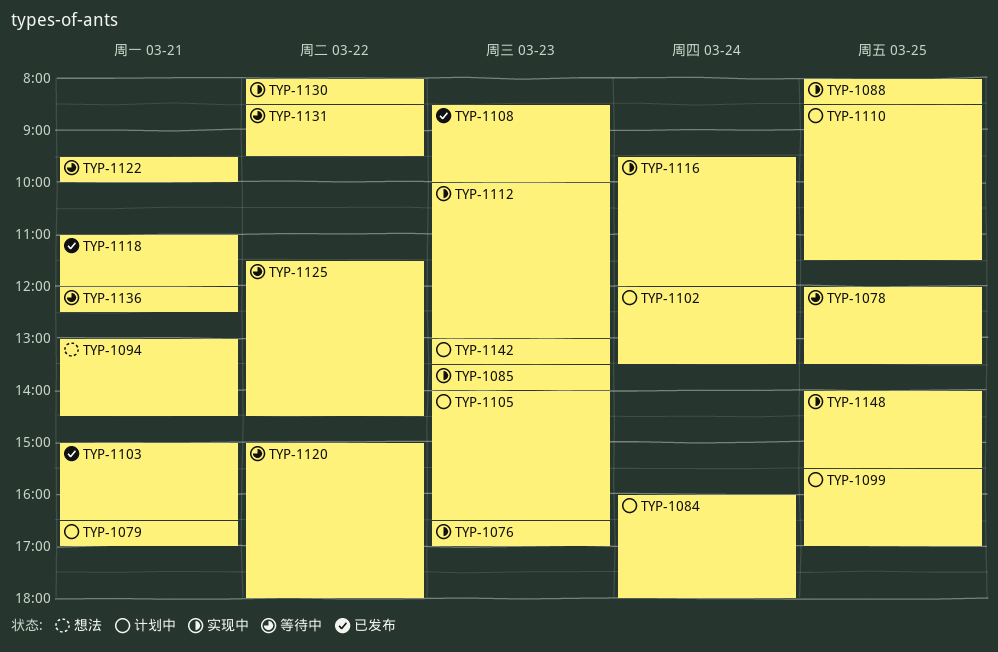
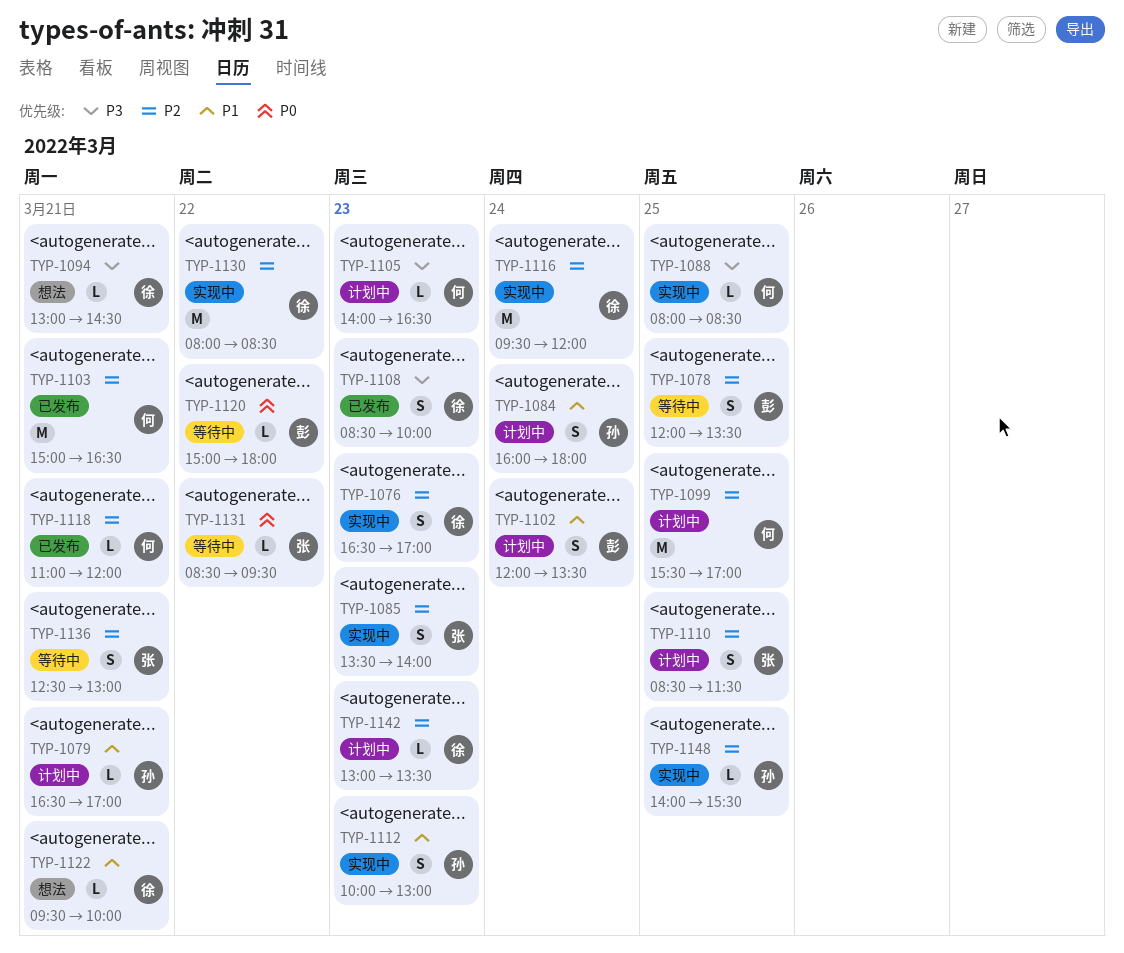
TYP-1122, status: 等待中 -> 想法
TYP-1125: present -> none
TYP-1136, begins: 12:00 -> 12:30
TYP-1136, ends: 12:30 -> 13:00

